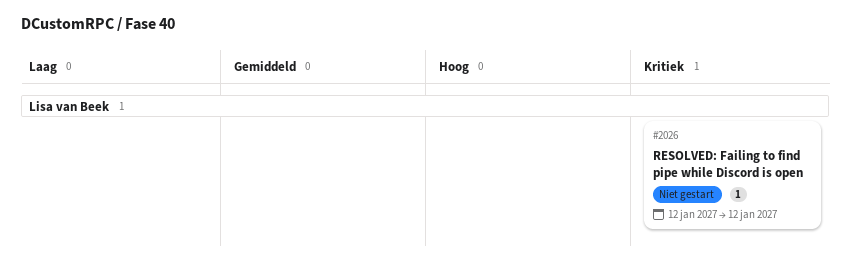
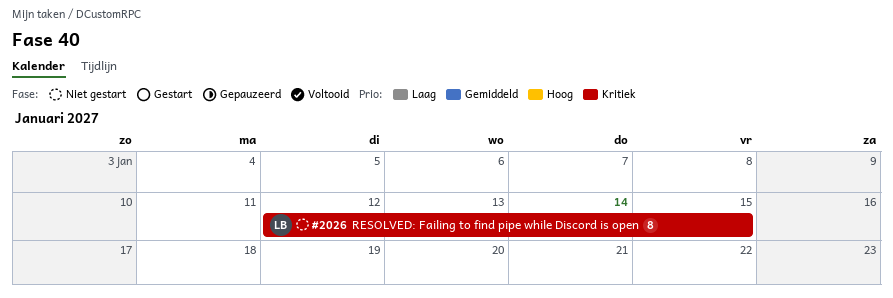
#2026, estimate: 1 -> 8
#2026, due: Jan 12 -> Jan 15

